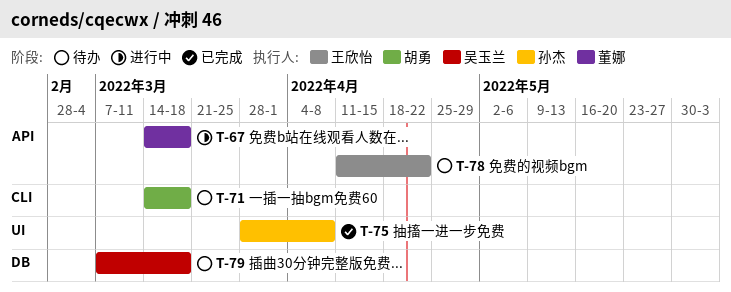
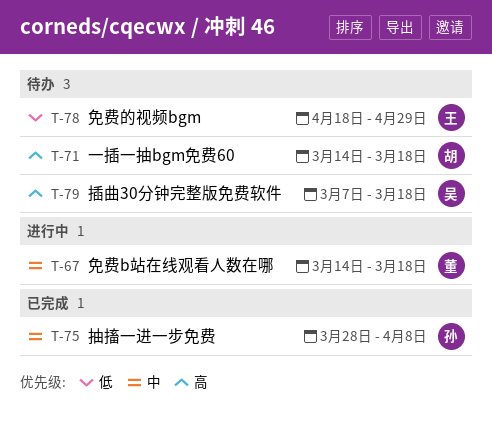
T-78, start: Apr 11 -> Apr 18
T-78, due: Apr 22 -> Apr 29

